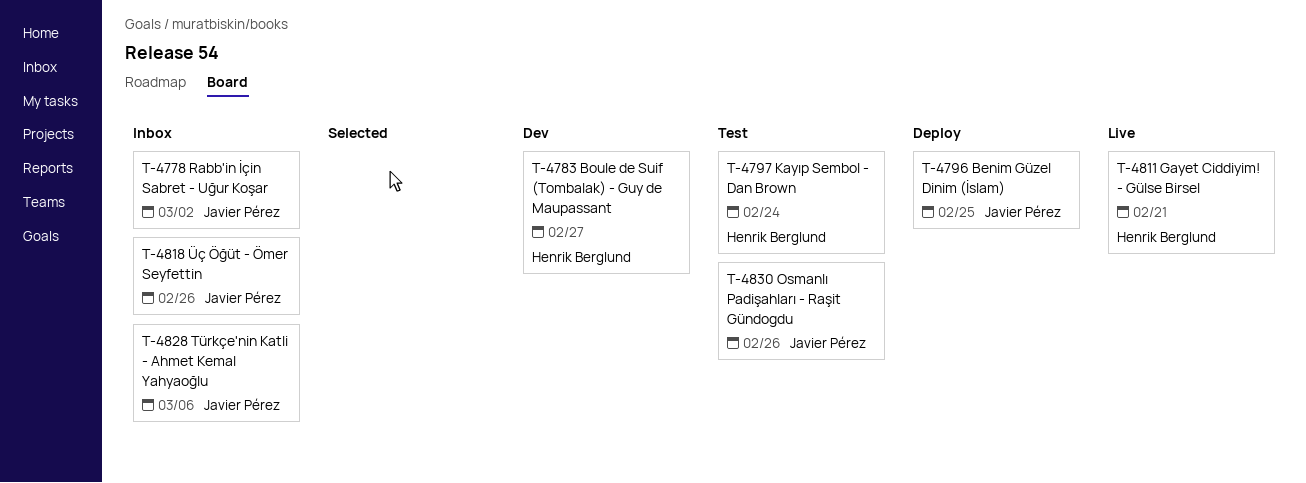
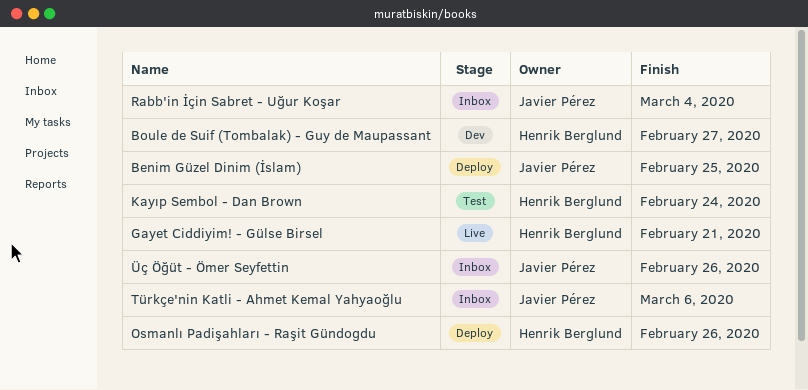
Osmanlı Padişahları - Raşit Gündogdu, status: Test -> Deploy
Osmanlı Padişahları - Raşit Gündogdu, owner: Javier Pérez -> Henrik Berglund
Rabb'in İçin Sabret - Uğur Koşar, due: Mar 2 -> Mar 4

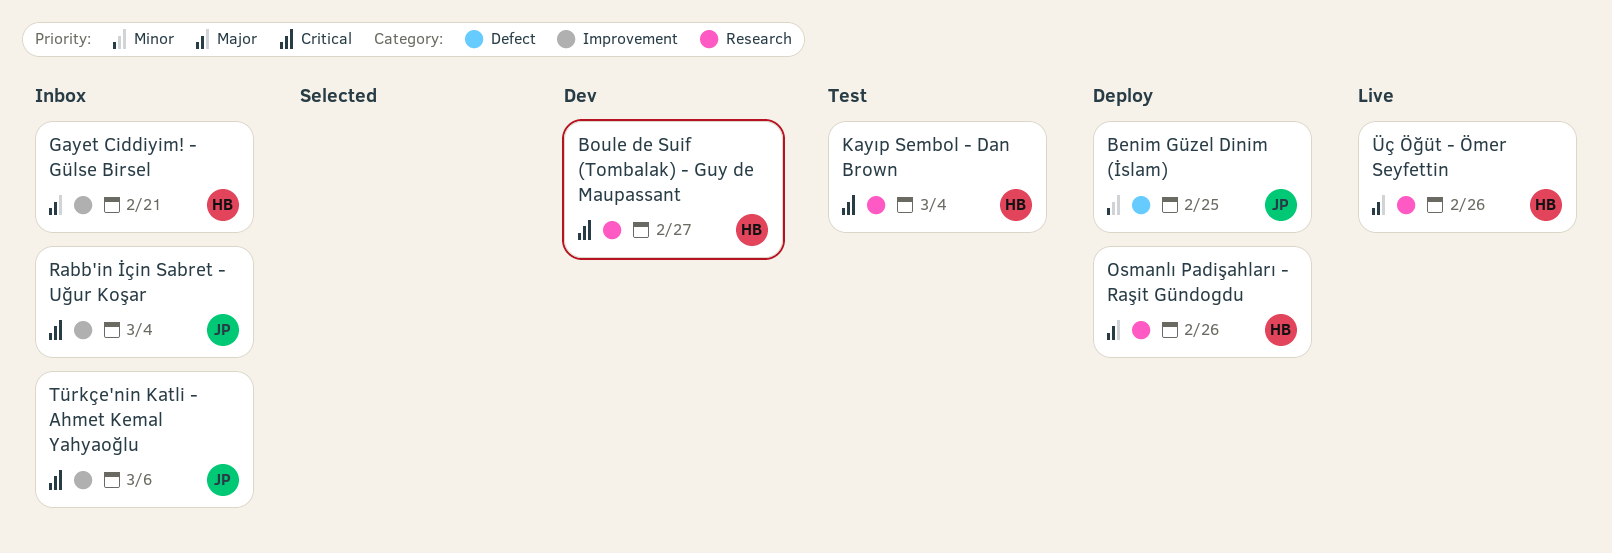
Gayet Ciddiyim! - Gülse Birsel, status: Live -> Inbox
Kayıp Sembol - Dan Brown, due: Feb 24 -> Mar 4
Üç Öğüt - Ömer Seyfettin, status: Inbox -> Live
Üç Öğüt - Ömer Seyfettin, owner: Javier Pérez -> Henrik Berglund

